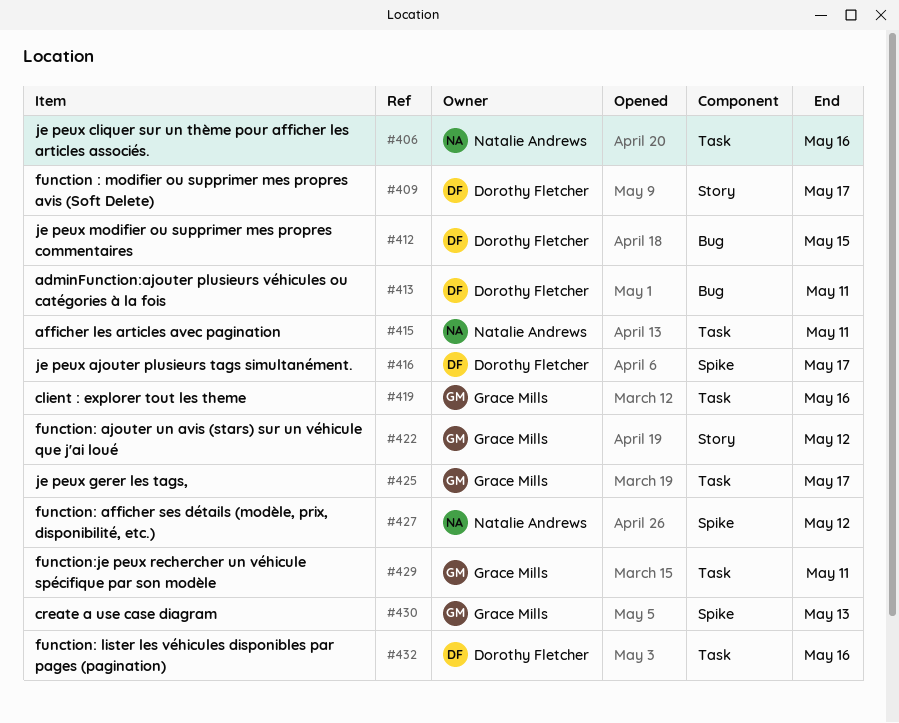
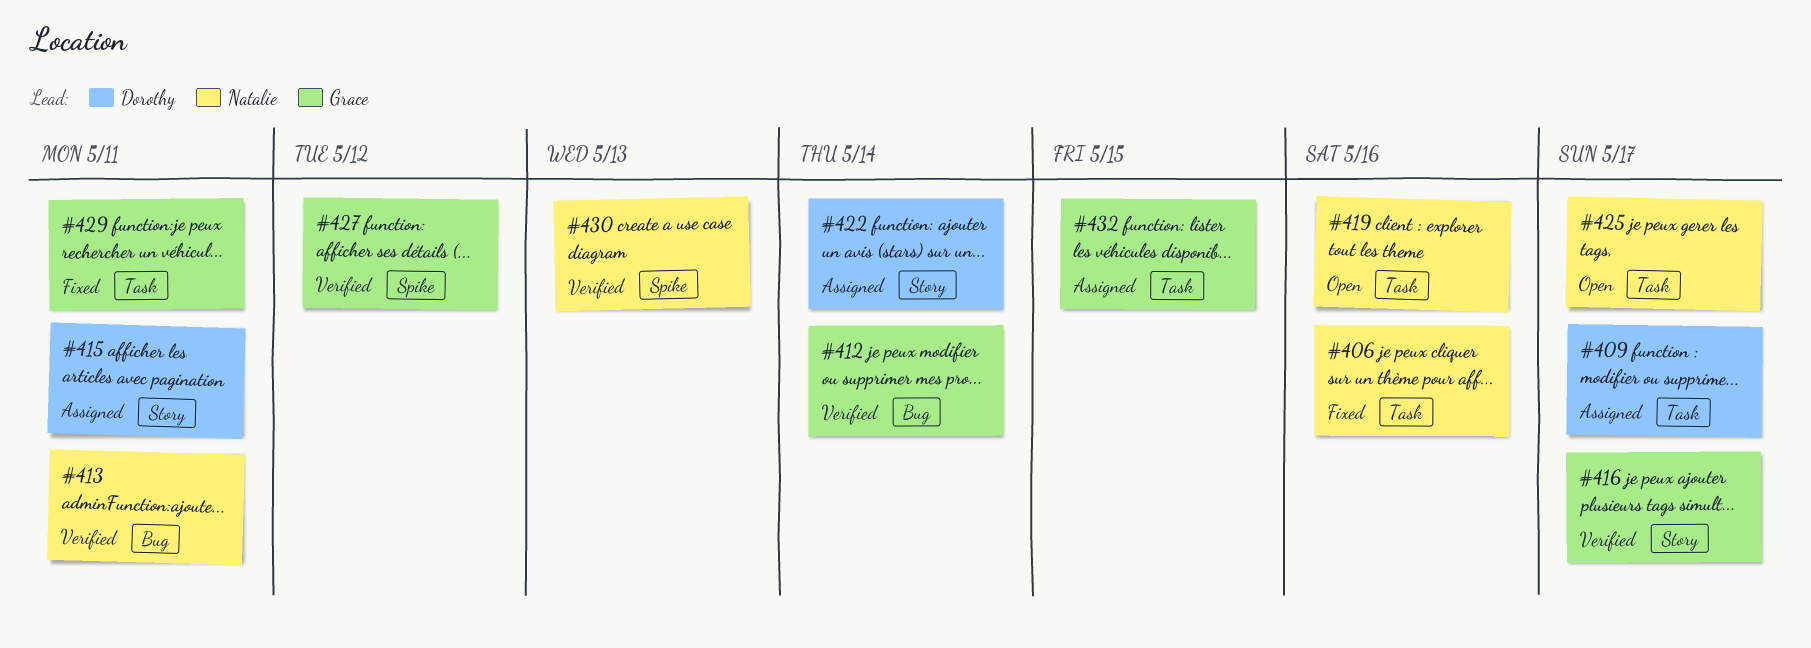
#409, label: Story -> Task
#412, owner: Dorothy Fletcher -> Grace Mills
#412, due: May 15 -> May 14
#413, owner: Dorothy Fletcher -> Natalie Andrews
#415, owner: Natalie Andrews -> Dorothy Fletcher
#415, label: Task -> Story
#416, owner: Dorothy Fletcher -> Grace Mills
#416, label: Spike -> Story
#419, owner: Grace Mills -> Natalie Andrews
#422, owner: Grace Mills -> Dorothy Fletcher
#422, due: May 12 -> May 14
#425, owner: Grace Mills -> Natalie Andrews
#427, owner: Natalie Andrews -> Grace Mills
#430, owner: Grace Mills -> Natalie Andrews
#432, owner: Dorothy Fletcher -> Grace Mills
#432, due: May 16 -> May 15

